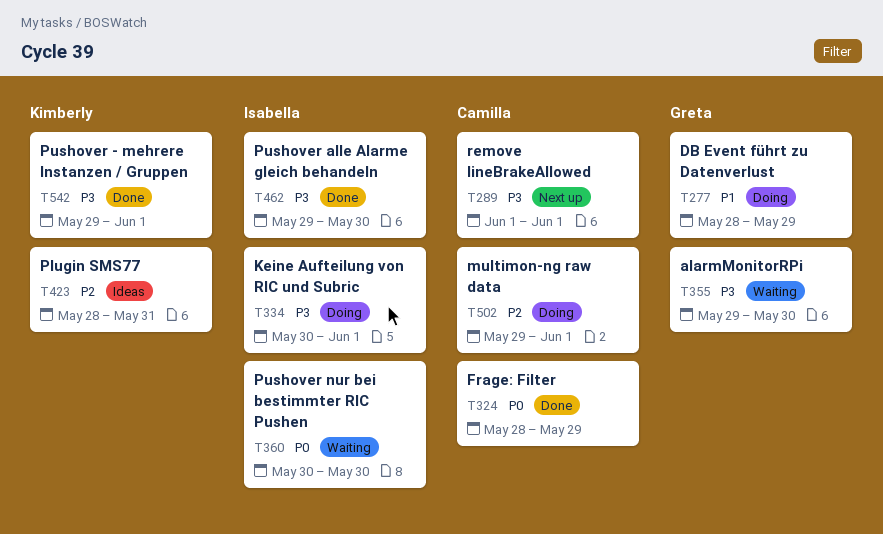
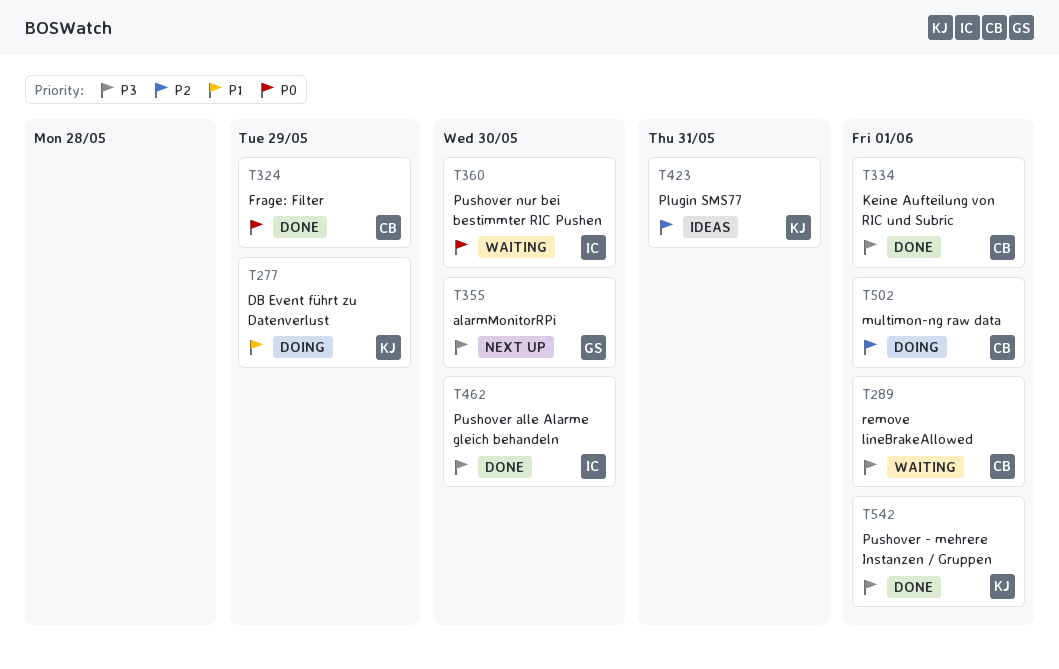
T277, owner: Greta -> Kimberly
T289, status: Next up -> Waiting
T334, status: Doing -> Done
T334, owner: Isabella -> Camilla
T355, status: Waiting -> Next up

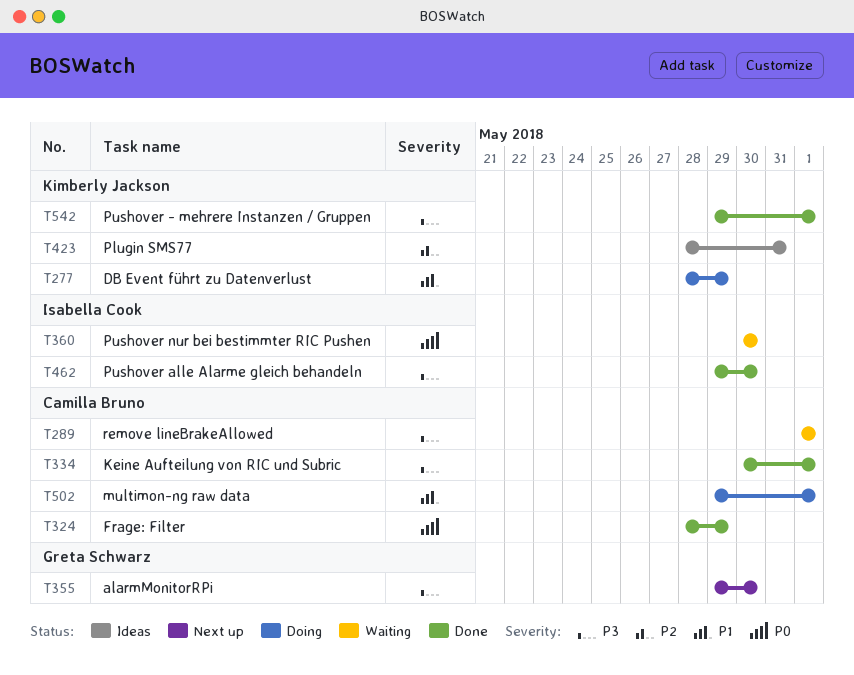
T502, priority: P2 -> P1

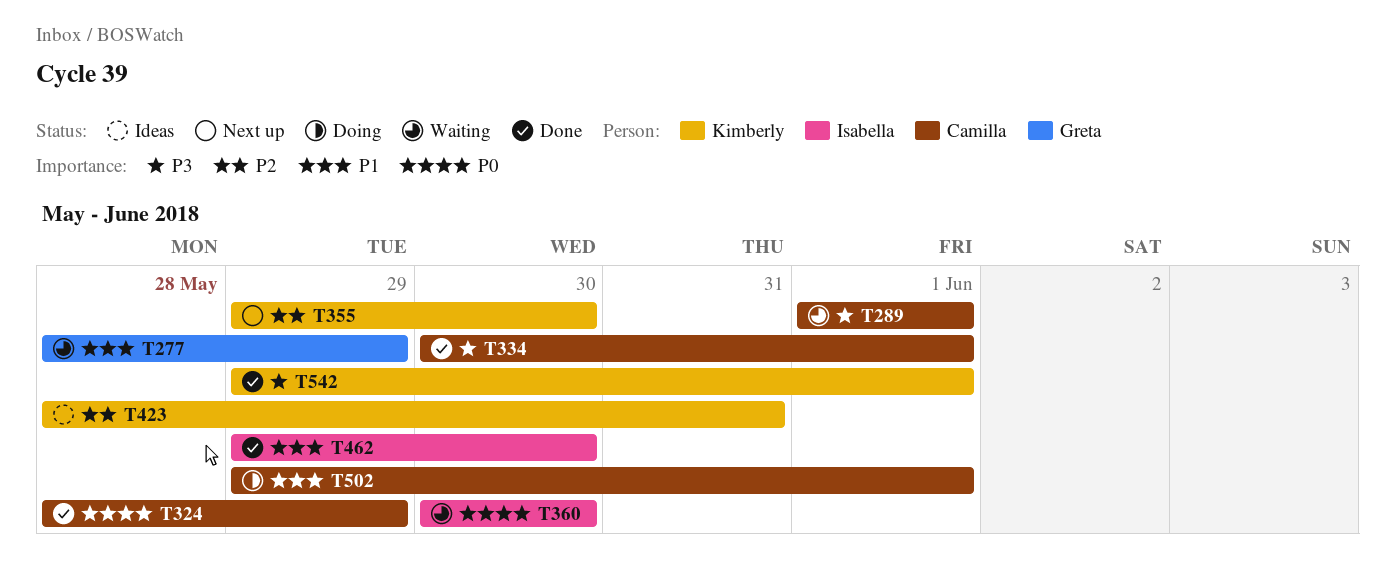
T277, status: Doing -> Waiting
T277, owner: Kimberly Jackson -> Greta Schwarz
T355, owner: Greta Schwarz -> Kimberly Jackson
T355, priority: P3 -> P2
T462, priority: P3 -> P1

